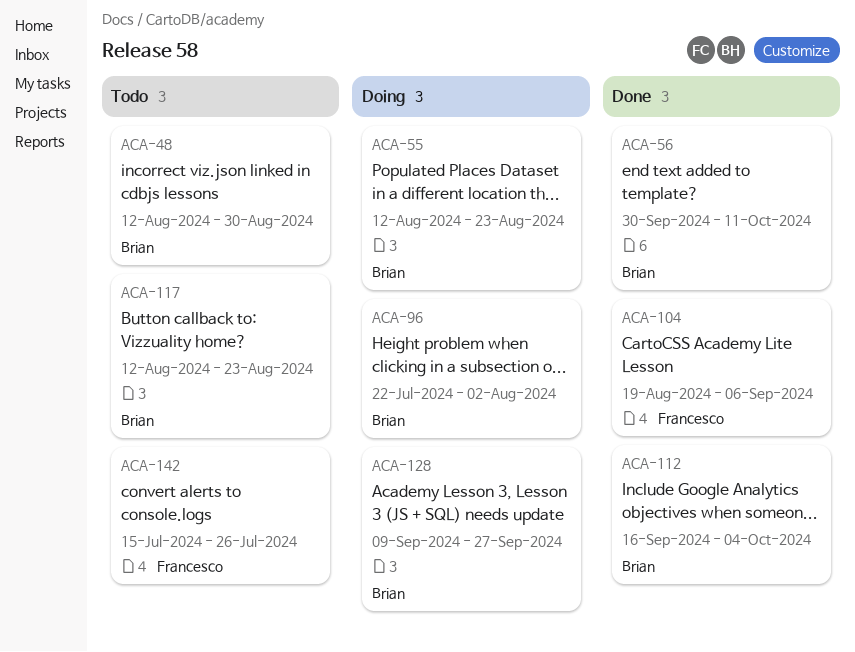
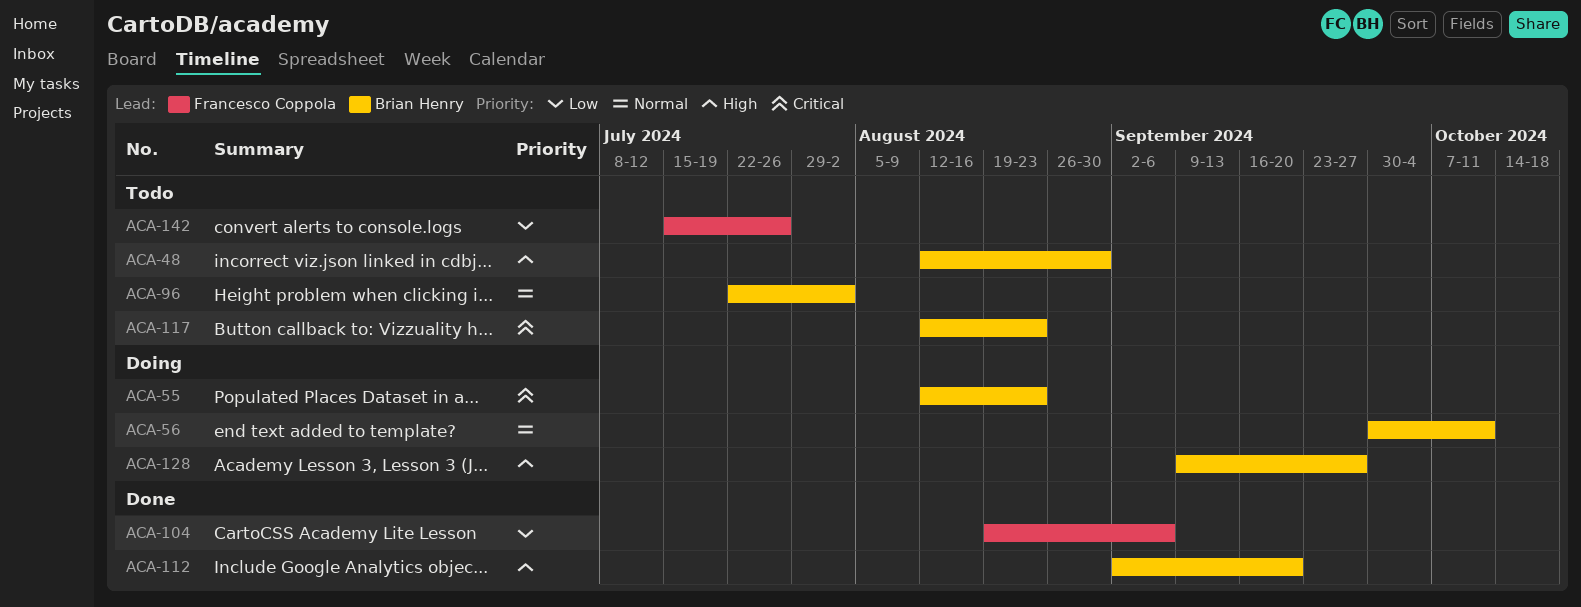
ACA-56, status: Done -> Doing
ACA-96, status: Doing -> Todo
ACA-112, start: Sep 16 -> Sep 2
ACA-112, due: Oct 4 -> Sep 20

